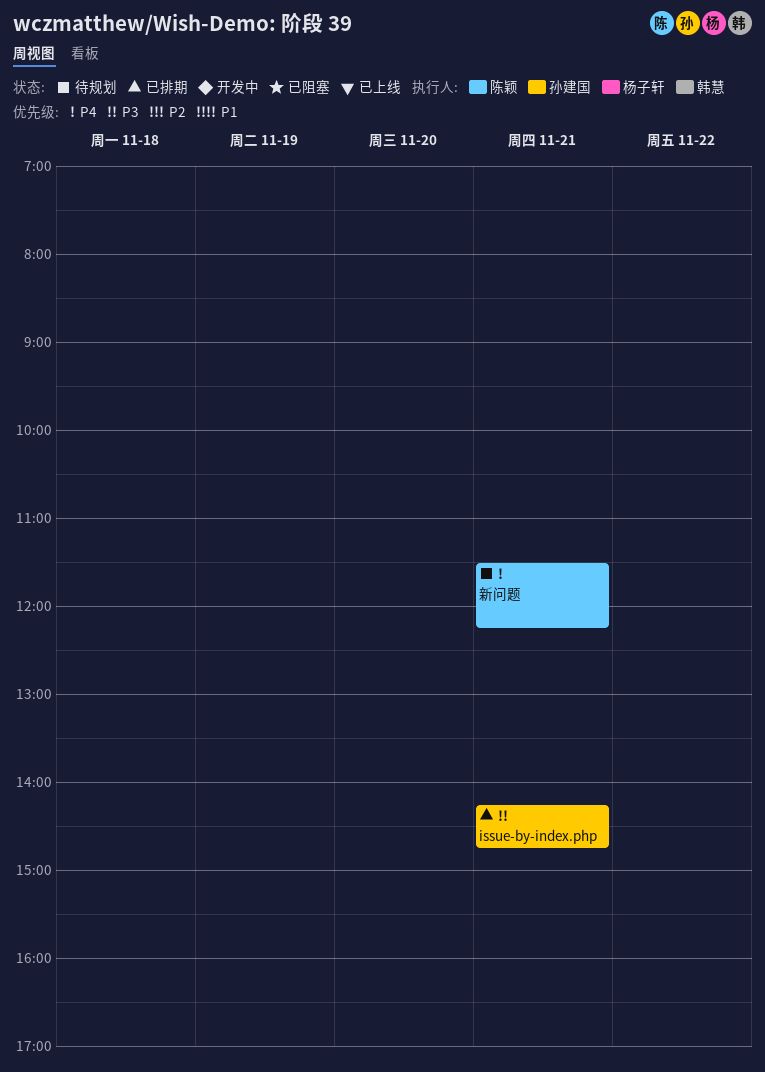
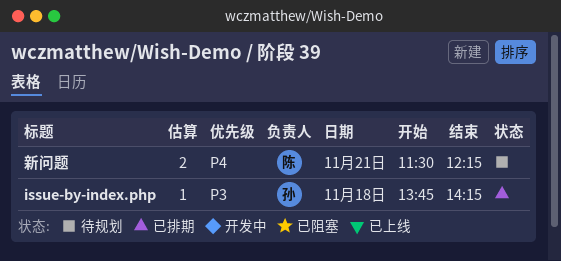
issue-by-index.php, day: Nov 21 -> Nov 18
issue-by-index.php, begins: 14:15 -> 13:45
issue-by-index.php, ends: 14:45 -> 14:15

